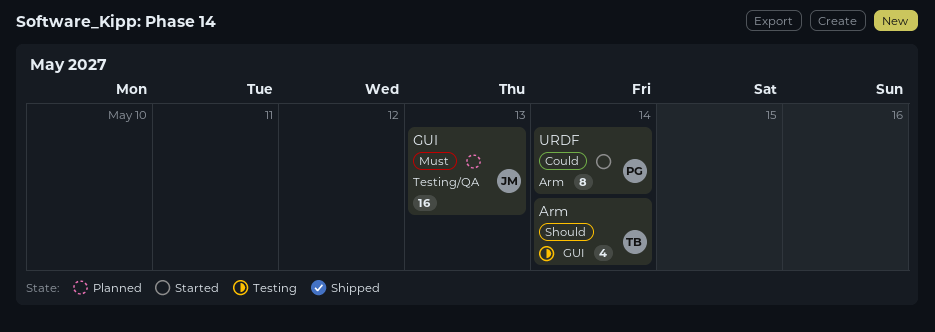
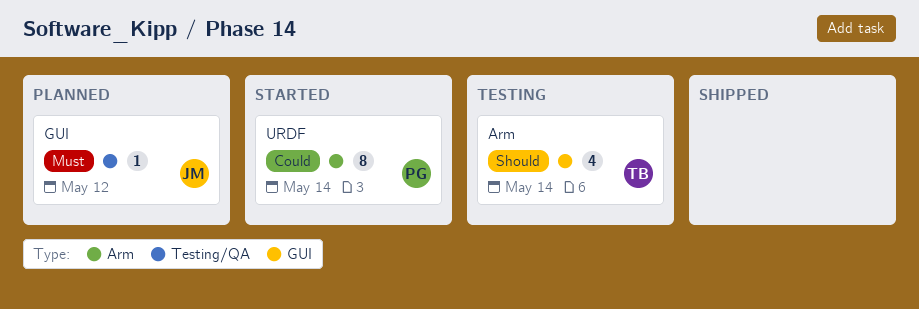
GUI, estimate: 16 -> 1
GUI, day: May 13 -> May 12

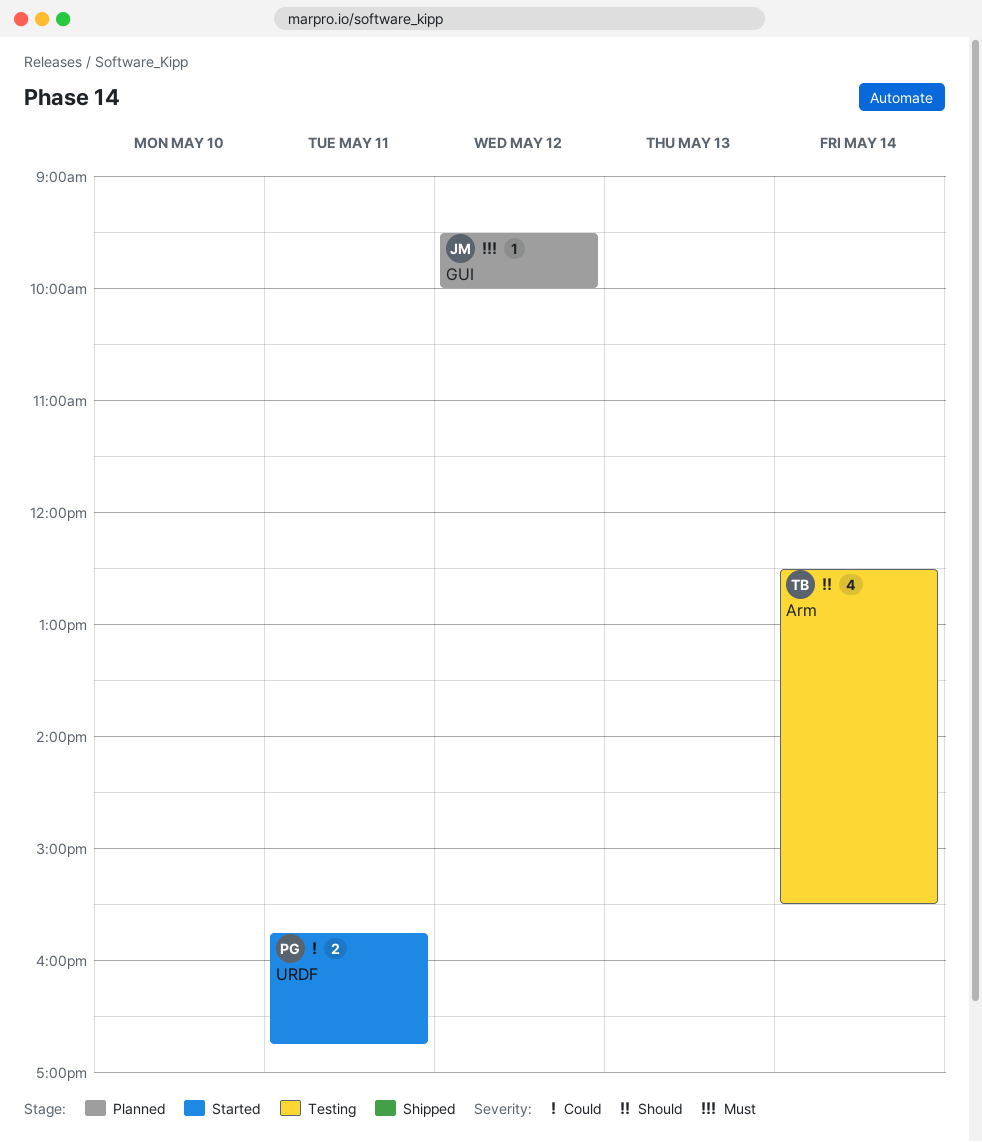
URDF, estimate: 8 -> 2
URDF, day: May 14 -> May 11

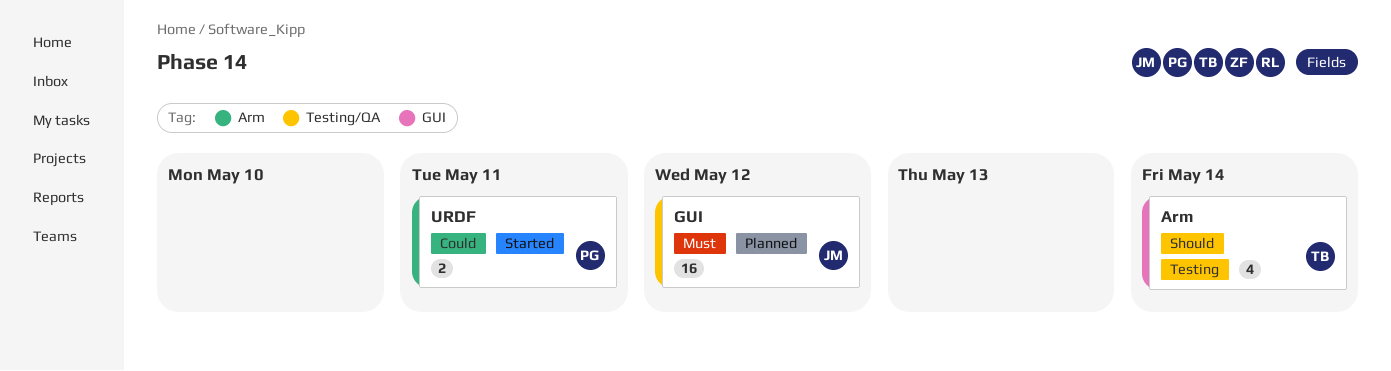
GUI, estimate: 1 -> 16

